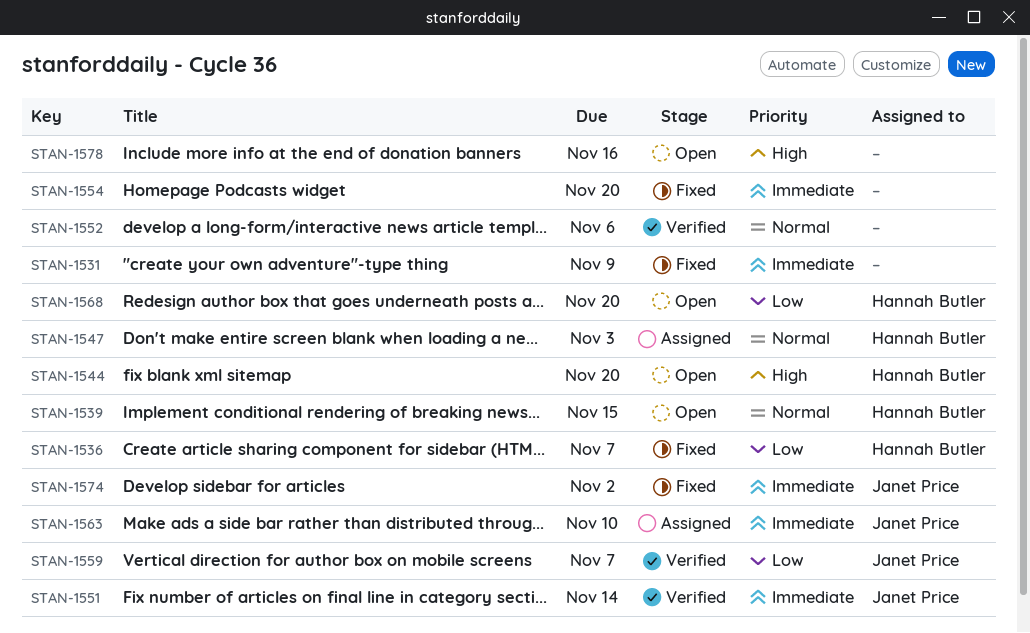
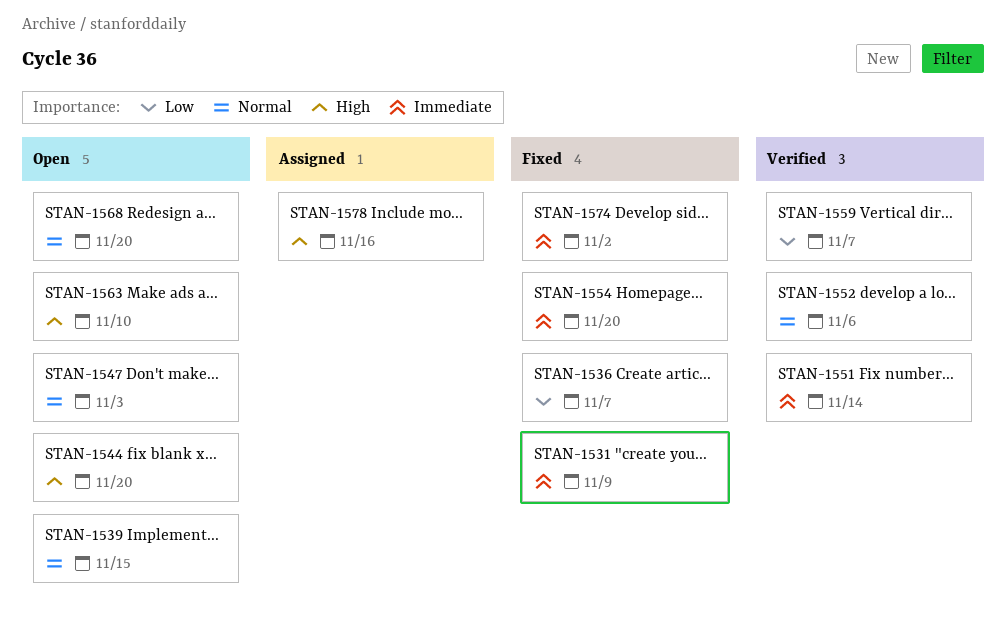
STAN-1547, status: Assigned -> Open
STAN-1563, status: Assigned -> Open
STAN-1563, priority: Immediate -> High
STAN-1568, priority: Low -> Normal
STAN-1578, status: Open -> Assigned

